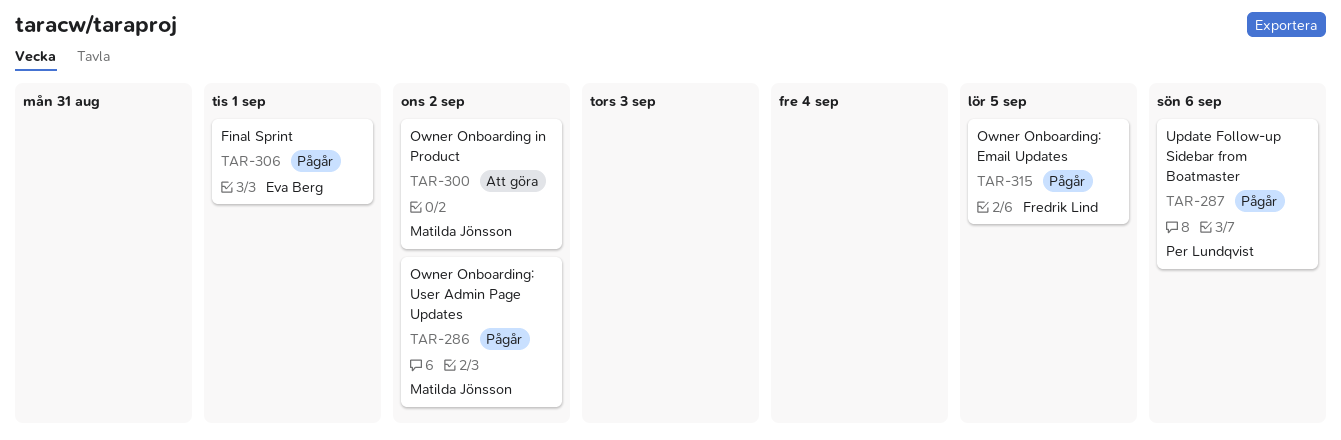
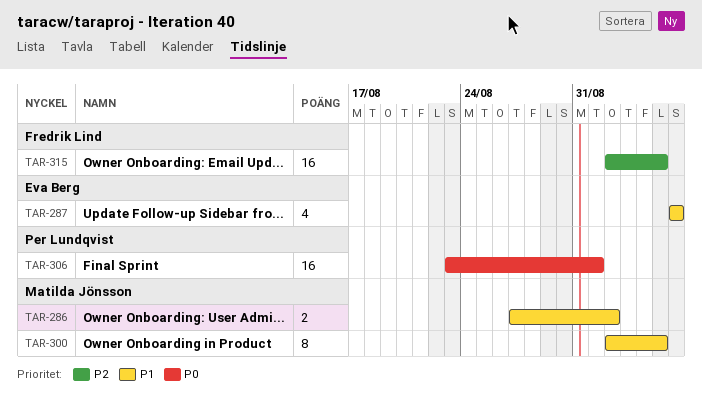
TAR-287, owner: Per Lundqvist -> Eva Berg
TAR-300, due: Sep 2 -> Sep 5
TAR-306, owner: Eva Berg -> Per Lundqvist

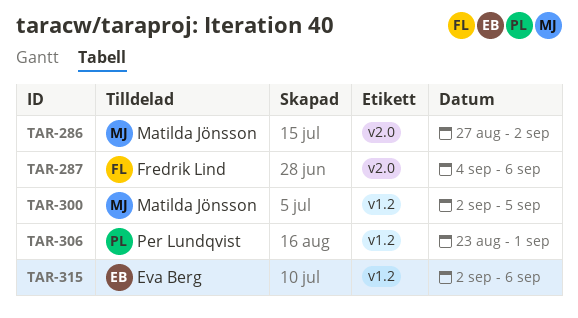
TAR-287, owner: Eva Berg -> Fredrik Lind
TAR-287, start: Sep 6 -> Sep 4
TAR-315, owner: Fredrik Lind -> Eva Berg
TAR-315, due: Sep 5 -> Sep 6

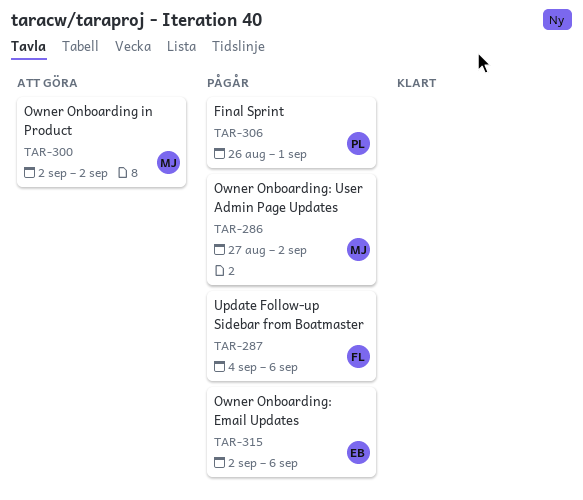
TAR-300, due: Sep 5 -> Sep 2
TAR-306, start: Aug 23 -> Aug 26

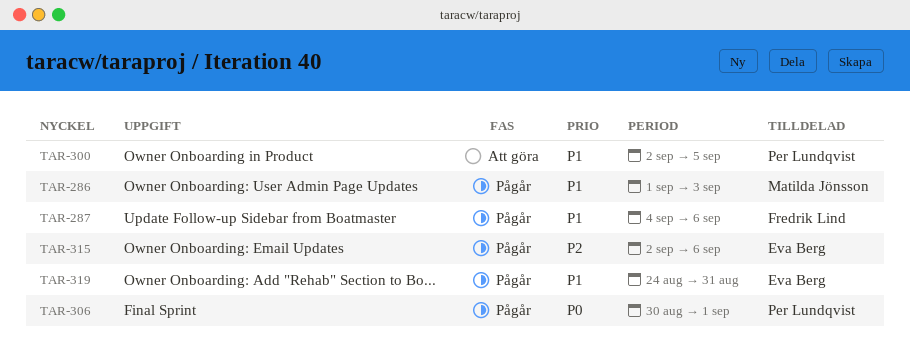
TAR-286, start: Aug 27 -> Sep 1
TAR-286, due: Sep 2 -> Sep 3
TAR-300, owner: Matilda Jönsson -> Per Lundqvist
TAR-300, due: Sep 2 -> Sep 5
TAR-306, start: Aug 26 -> Aug 30
TAR-319: none -> present

